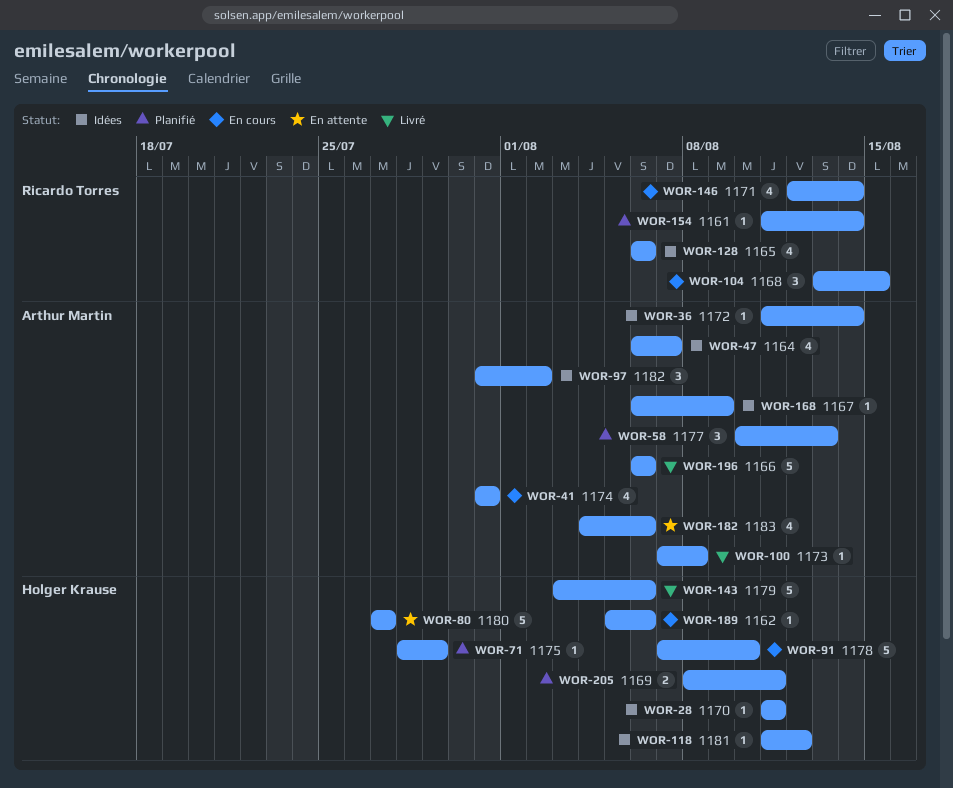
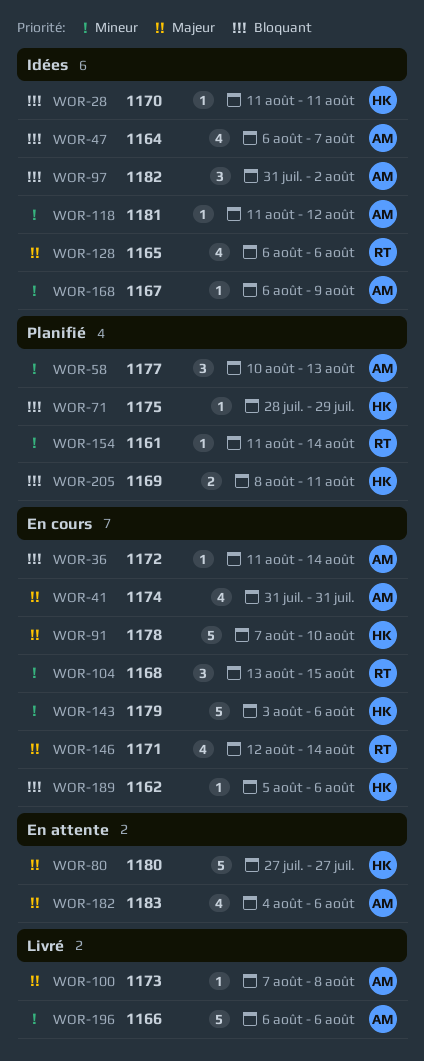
WOR-36, status: Idées -> En cours
WOR-118, owner: Holger Krause -> Arthur Martin
WOR-143, status: Livré -> En cours

